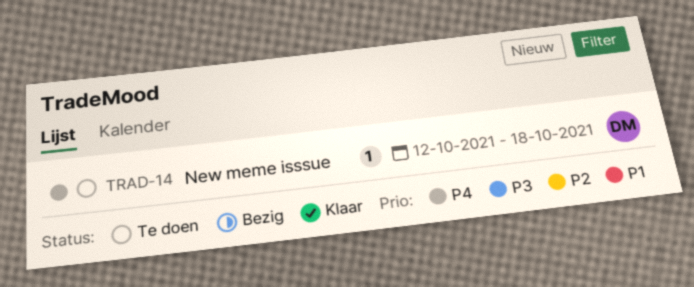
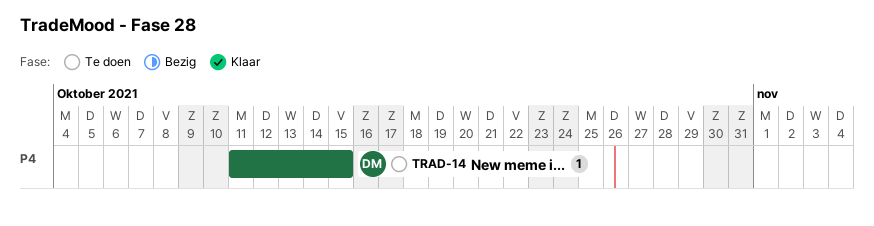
TRAD-14, start: Oct 12 -> Oct 11
TRAD-14, due: Oct 18 -> Oct 15

